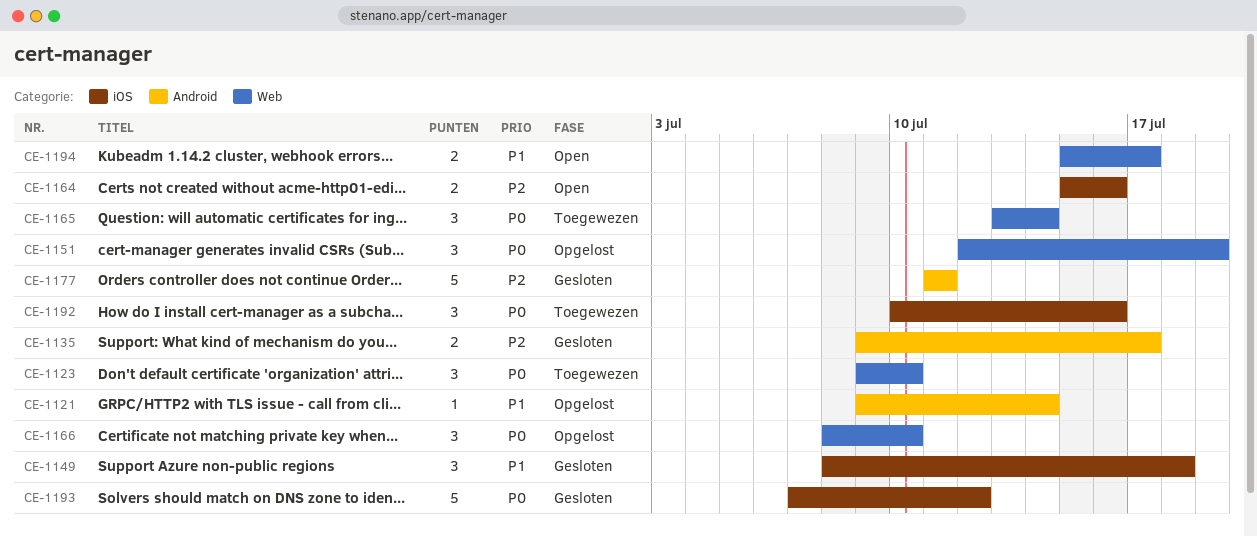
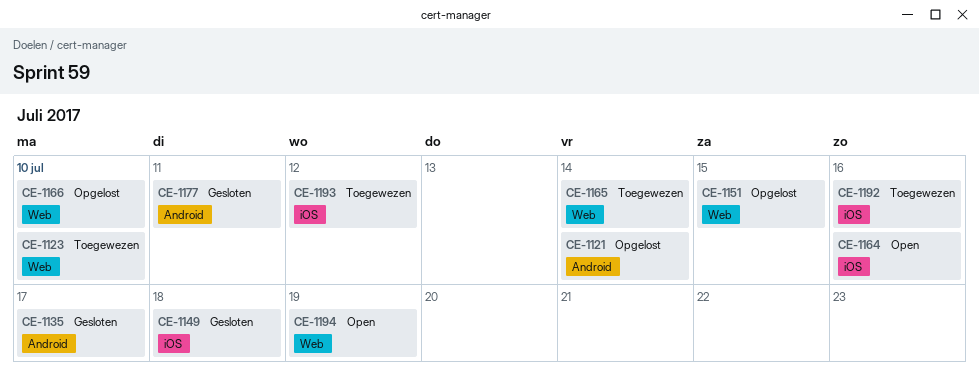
CE-1151, due: Jul 19 -> Jul 15
CE-1193, status: Gesloten -> Toegewezen
CE-1194, due: Jul 17 -> Jul 19

